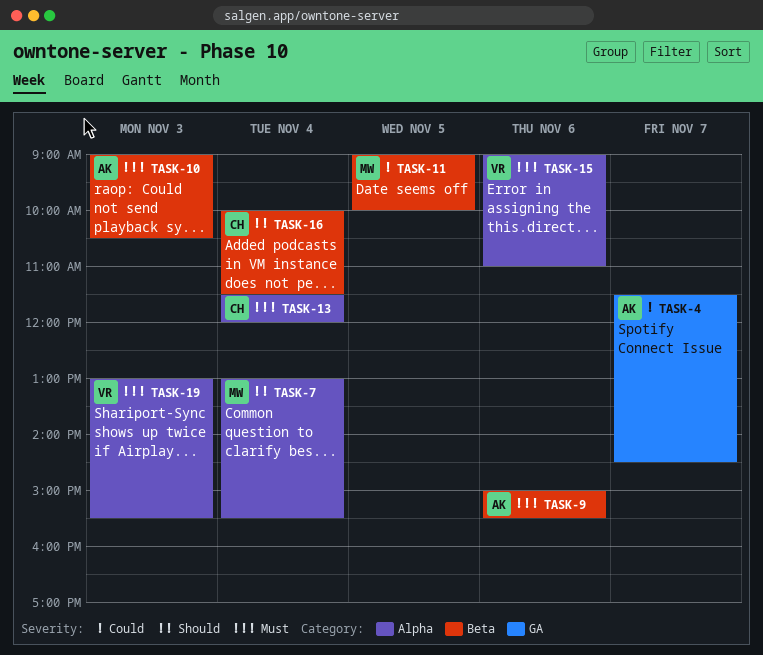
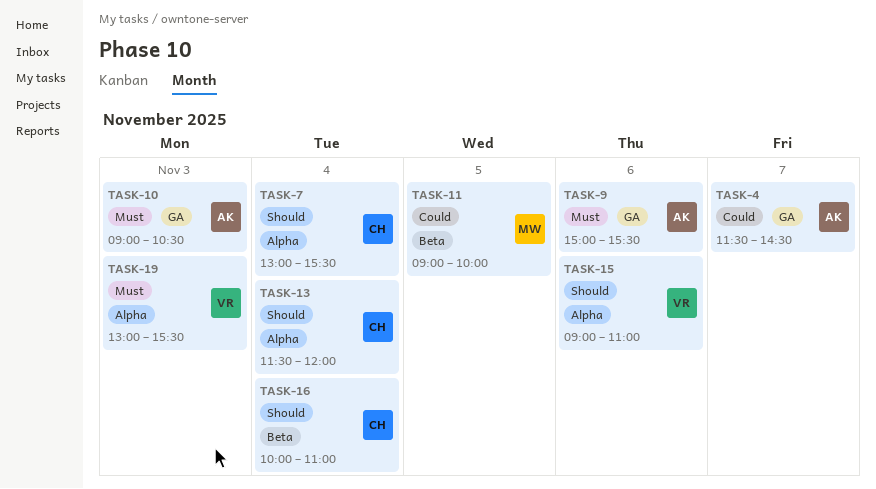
TASK-7, owner: MW -> CH
TASK-9, label: Beta -> GA
TASK-10, label: Beta -> GA
TASK-13, priority: Must -> Should
TASK-15, priority: Must -> Should
TASK-16, ends: 11:30 -> 11:00

